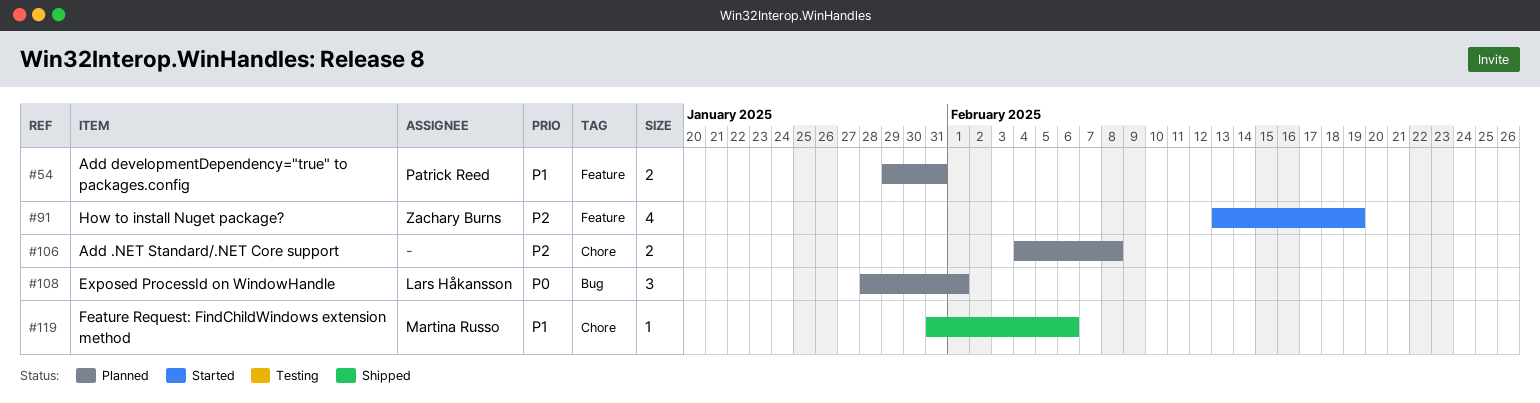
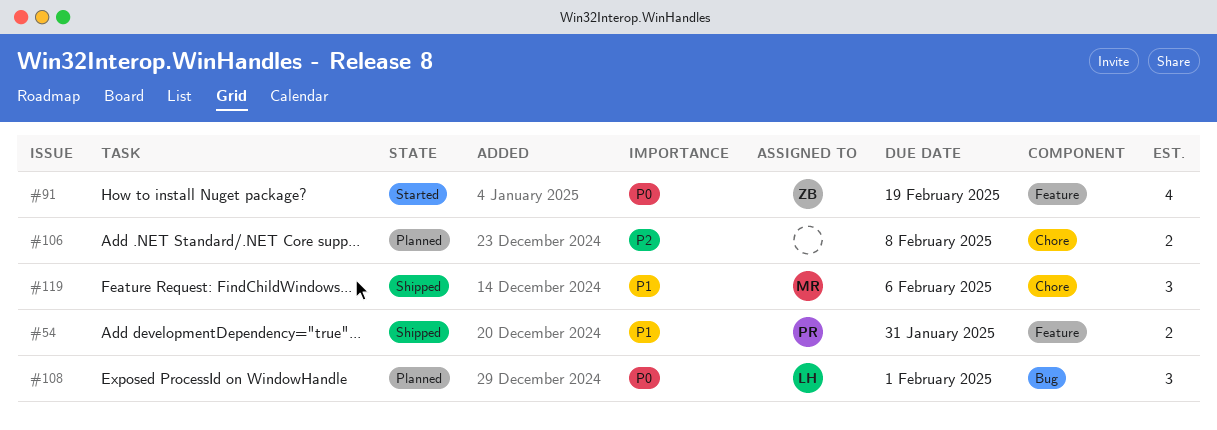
#54, status: Planned -> Shipped
#91, priority: P2 -> P0
#119, estimate: 1 -> 3

